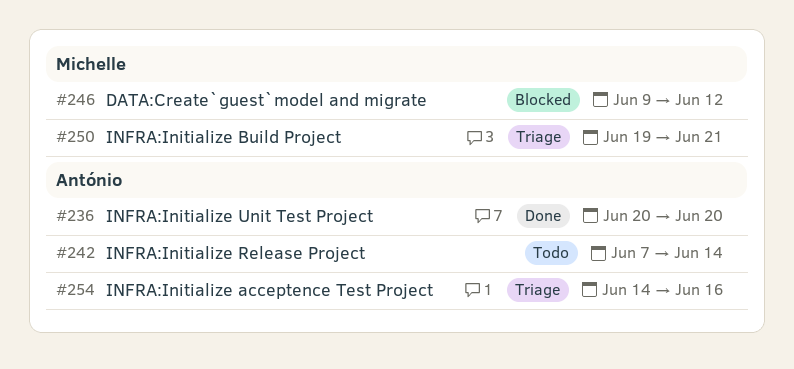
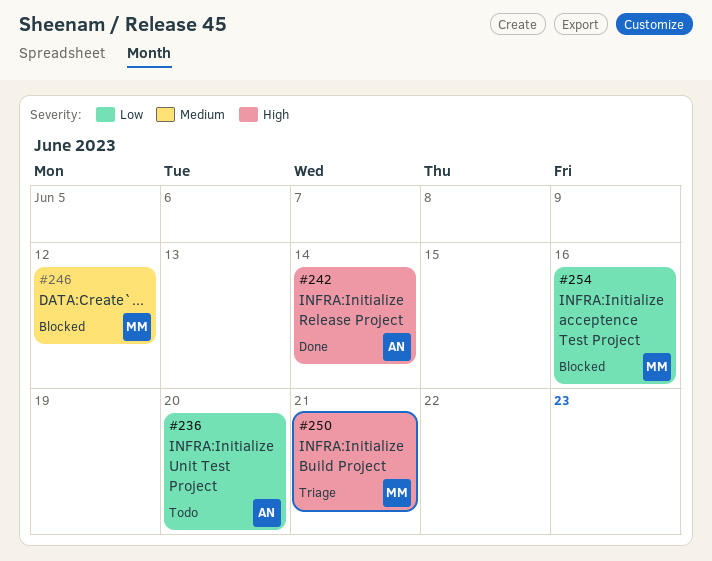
#236, status: Done -> Todo
#242, status: Todo -> Done
#254, status: Triage -> Blocked
#254, owner: António -> Michelle

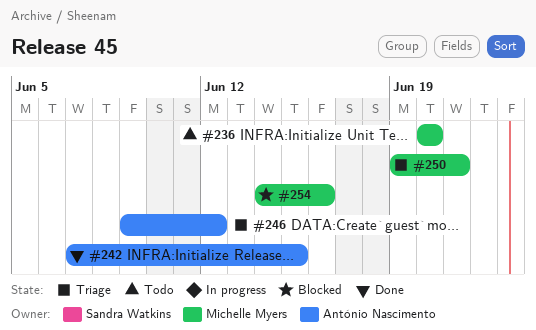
#236, owner: António Nascimento -> Michelle Myers
#242, due: Jun 14 -> Jun 15
#246, status: Blocked -> Triage
#246, owner: Michelle Myers -> António Nascimento

